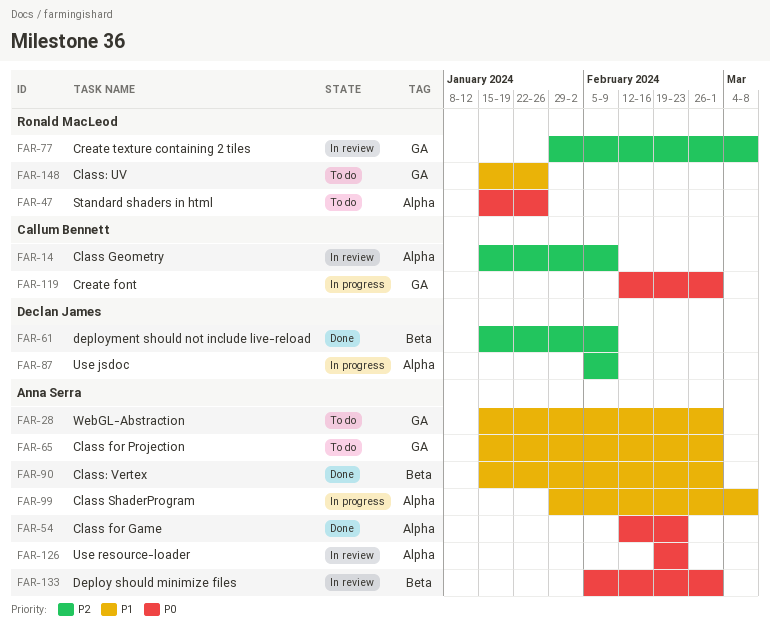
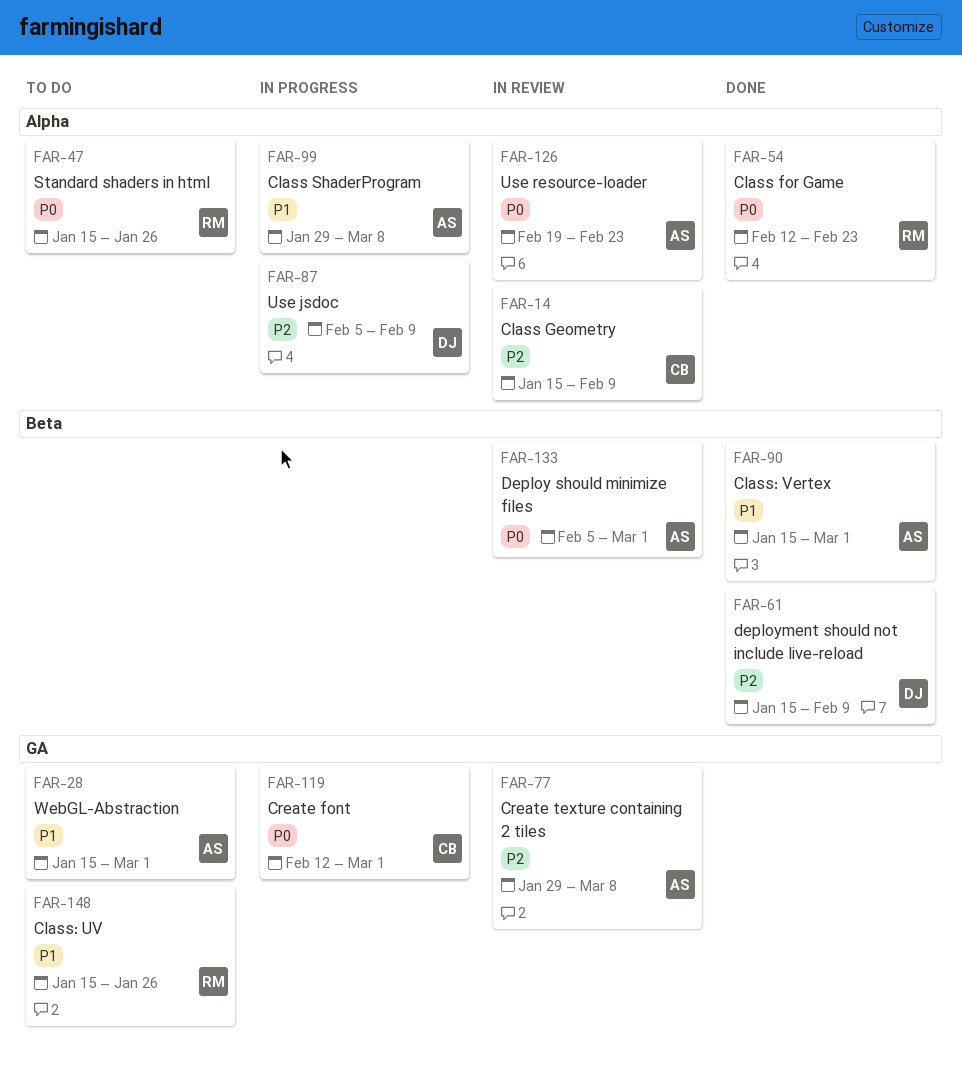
FAR-54, owner: Anna Serra -> Ronald MacLeod
FAR-65: present -> none
FAR-77, owner: Ronald MacLeod -> Anna Serra

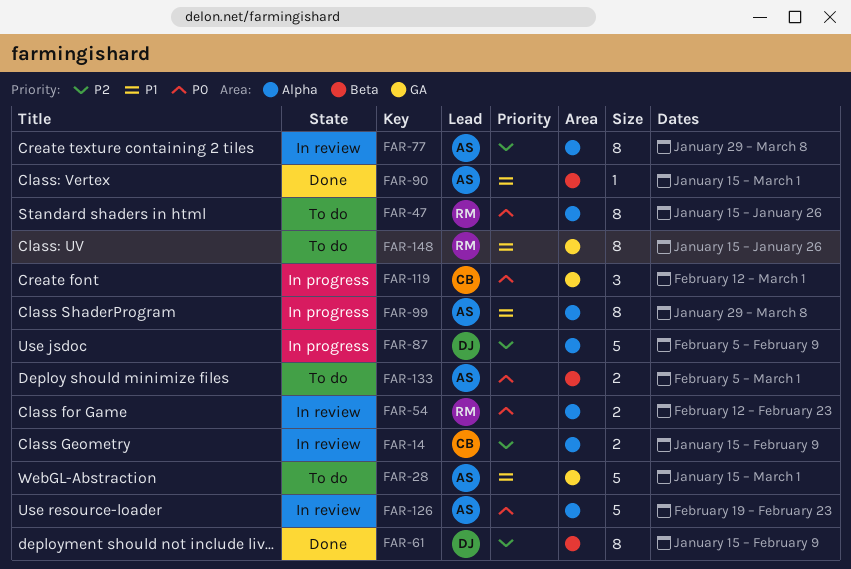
FAR-54, status: Done -> In review
FAR-77, label: GA -> Alpha
FAR-133, status: In review -> To do

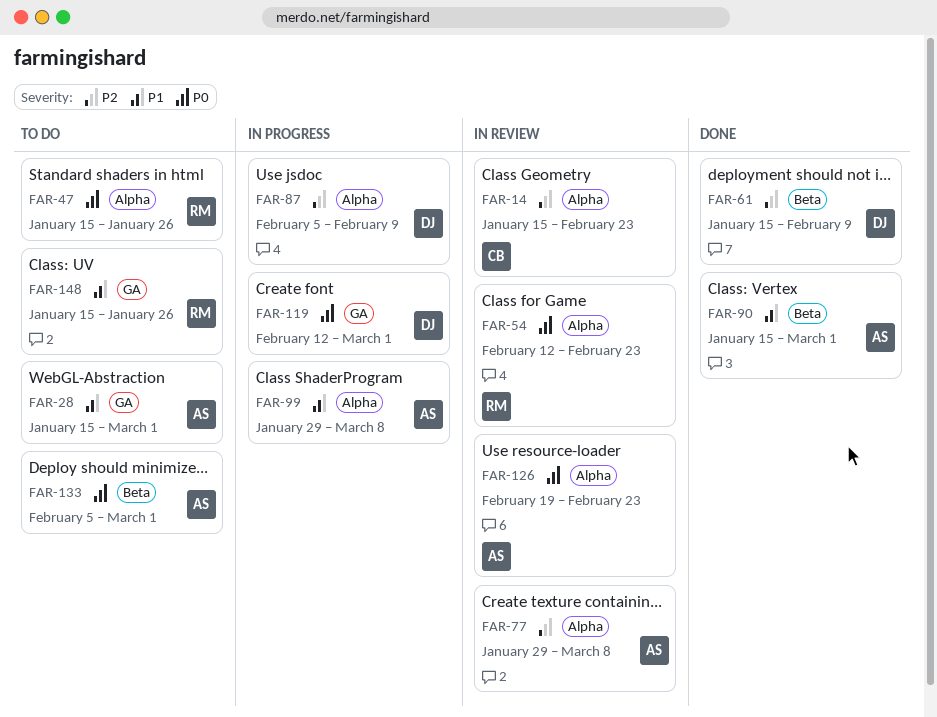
FAR-14, due: Feb 9 -> Feb 23
FAR-119, owner: CB -> DJ

